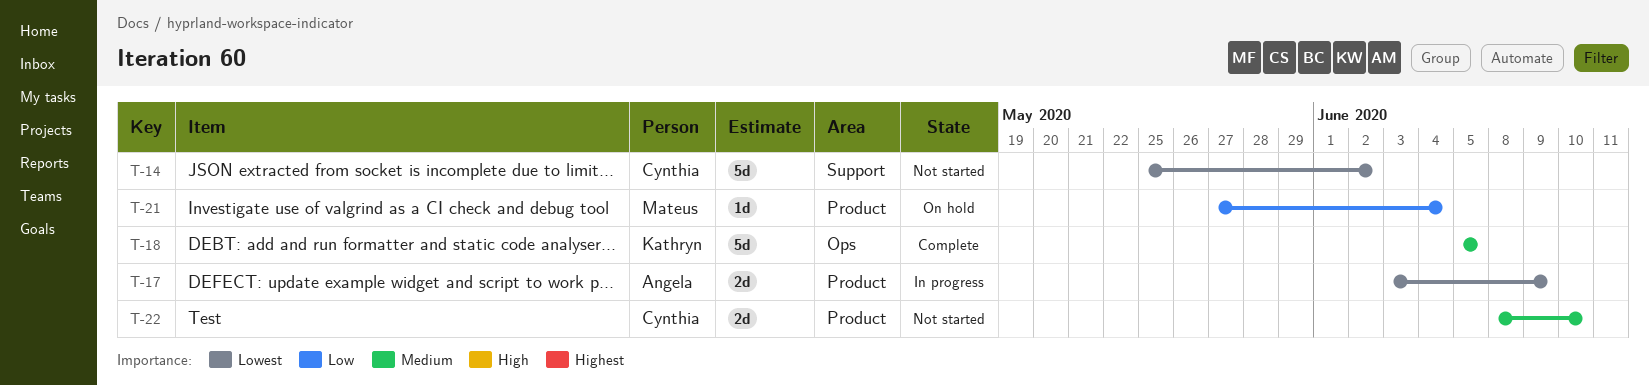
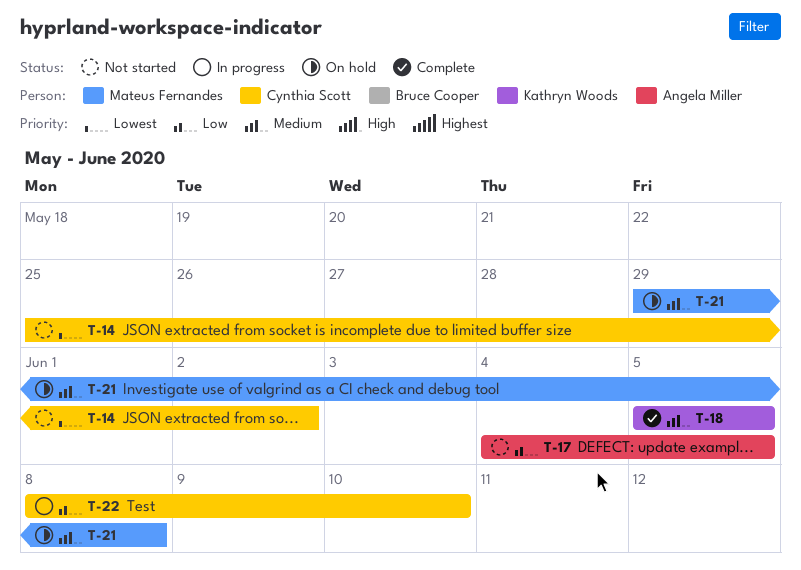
T-17, status: In progress -> Not started
T-17, priority: Lowest -> Low
T-17, start: Jun 3 -> Jun 4
T-17, due: Jun 9 -> Jun 5
T-21, priority: Low -> Medium
T-21, start: May 27 -> May 29
T-21, due: Jun 4 -> Jun 8
T-22, status: Not started -> In progress
T-22, priority: Medium -> Low

